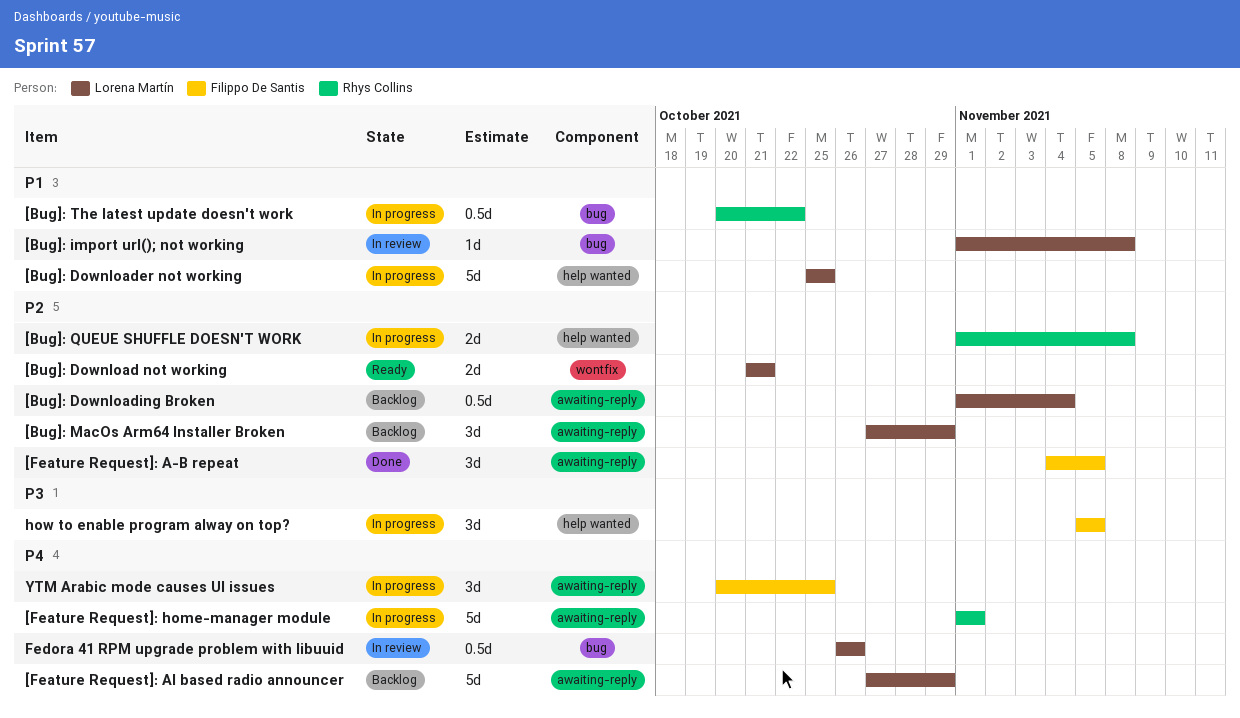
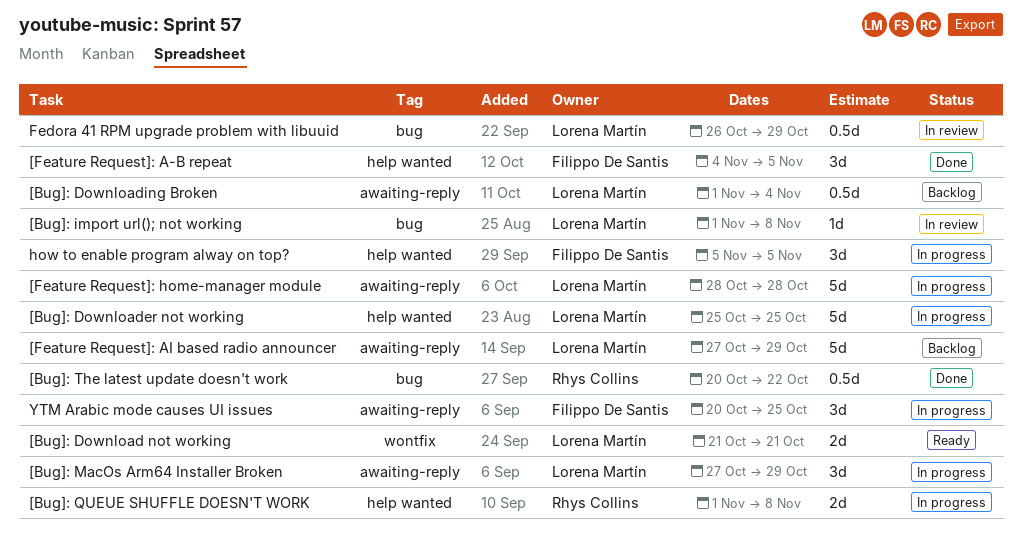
[Bug]: MacOs Arm64 Installer Broken, status: Backlog -> In progress
[Bug]: The latest update doesn't work, status: In progress -> Done
[Feature Request]: A-B repeat, label: awaiting-reply -> help wanted
[Feature Request]: home-manager module, owner: Rhys Collins -> Lorena Martín
[Feature Request]: home-manager module, start: Nov 1 -> Oct 28
[Feature Request]: home-manager module, due: Nov 1 -> Oct 28
Fedora 41 RPM upgrade problem with libuuid, due: Oct 26 -> Oct 29

